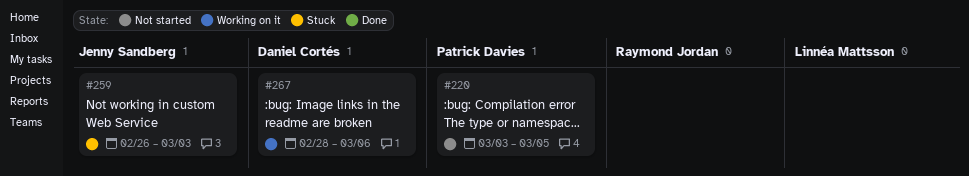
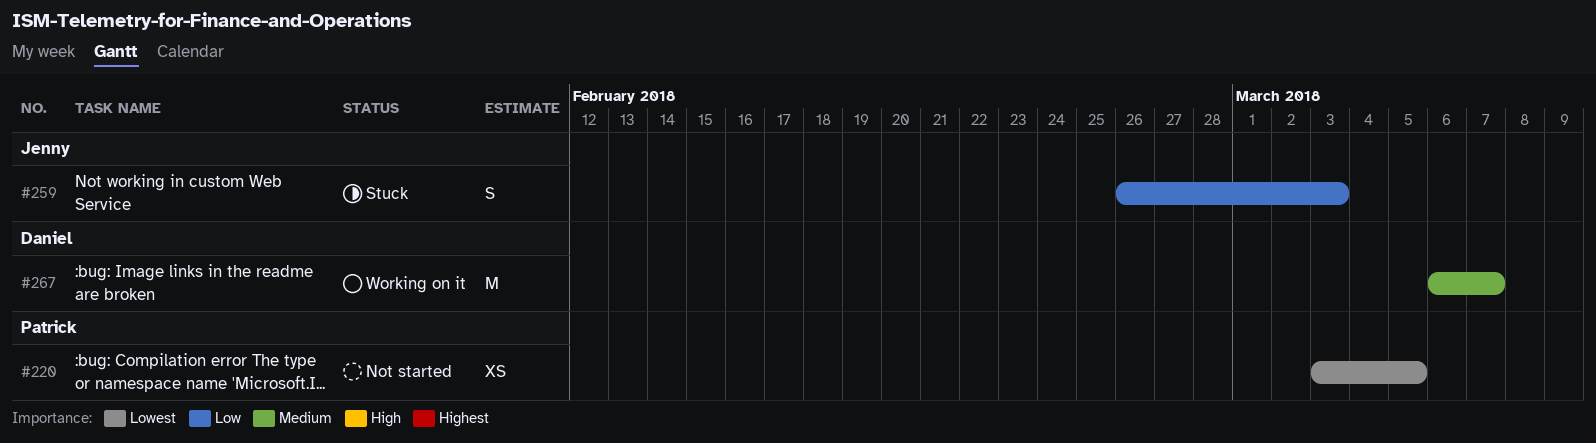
#267, start: Feb 28 -> Mar 6
#267, due: Mar 6 -> Mar 7

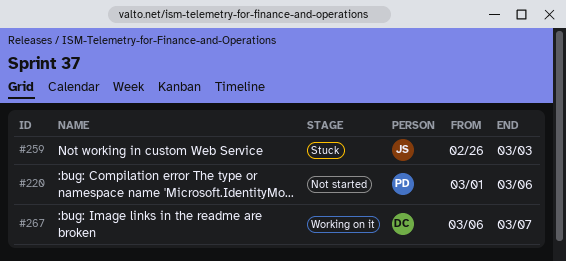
#220, start: Mar 3 -> Mar 1
#220, due: Mar 5 -> Mar 6

